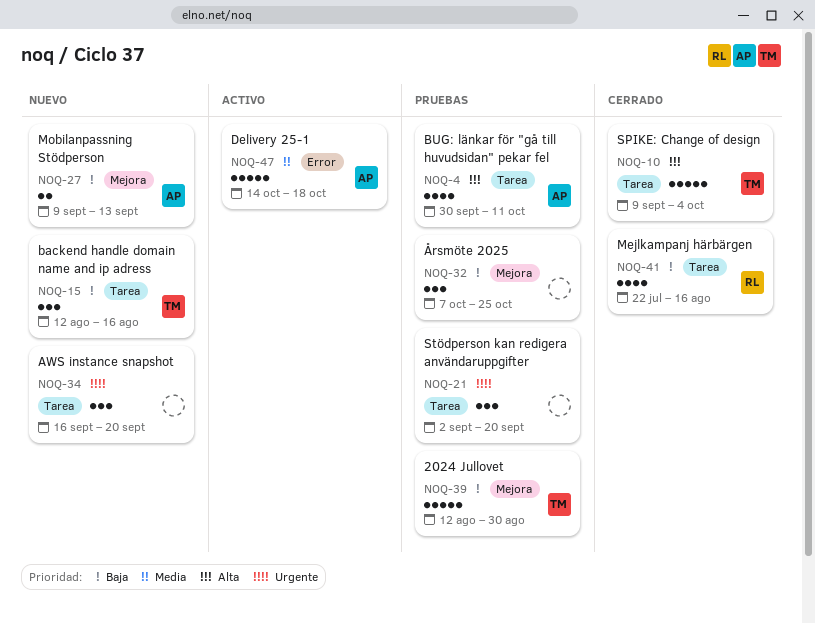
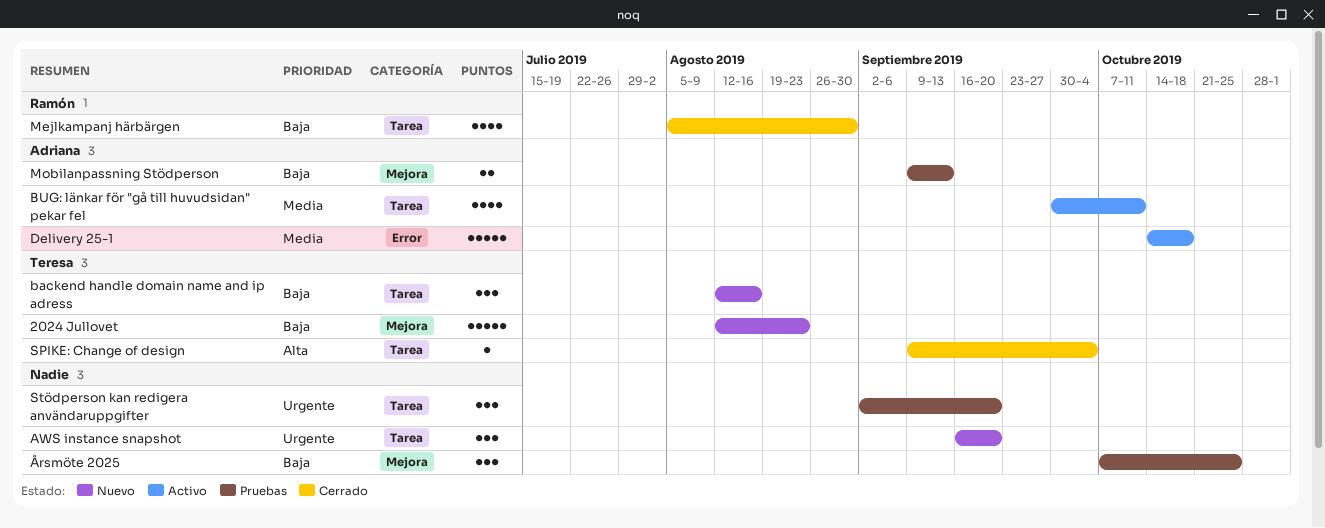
2024 Jullovet, status: Pruebas -> Nuevo
2024 Jullovet, due: Aug 30 -> Aug 23
BUG: länkar för "gå till huvudsidan" pekar fel, status: Pruebas -> Activo
BUG: länkar för "gå till huvudsidan" pekar fel, priority: Alta -> Media
Mejlkampanj härbärgen, start: Jul 22 -> Aug 5
Mejlkampanj härbärgen, due: Aug 16 -> Aug 30
Mobilanpassning Stödperson, status: Nuevo -> Pruebas
SPIKE: Change of design, estimate: 5 -> 1

